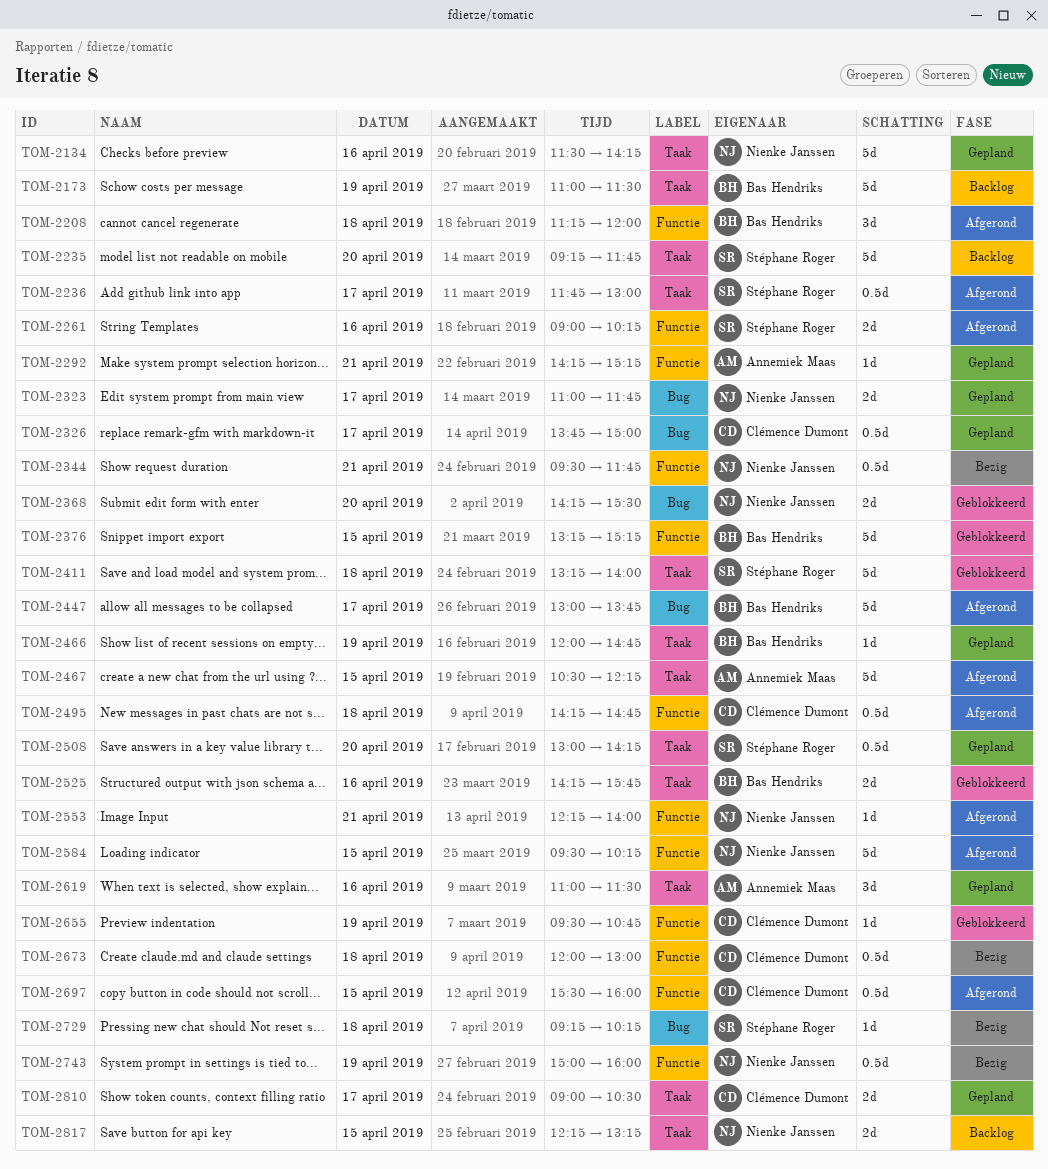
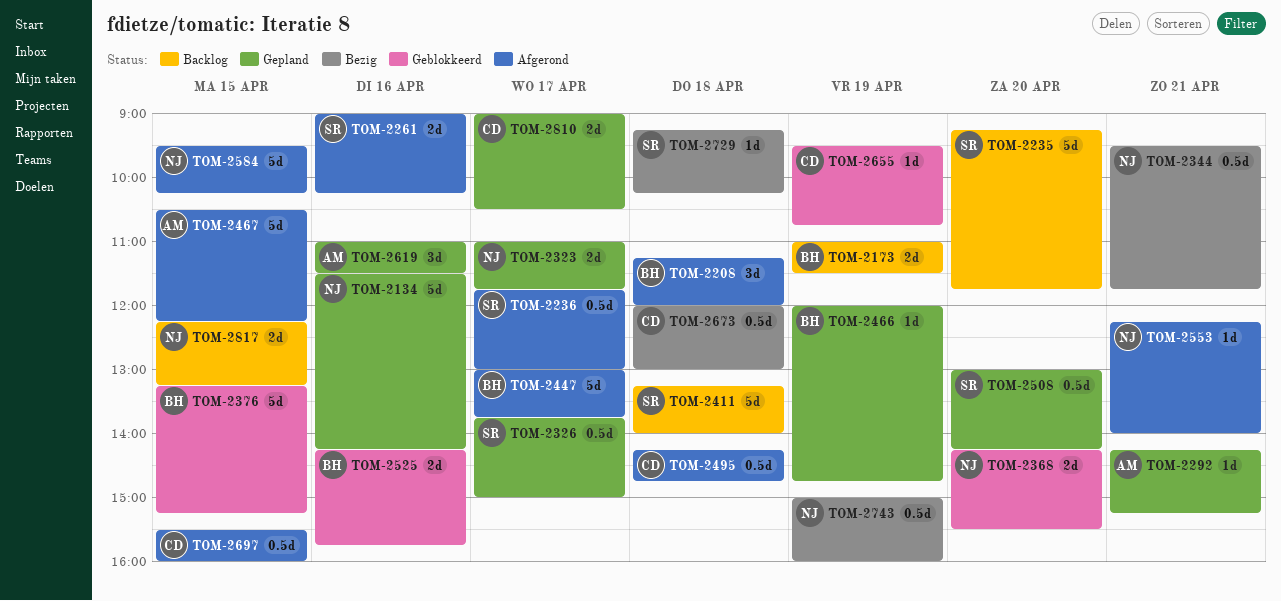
TOM-2173, estimate: 5d -> 2d
TOM-2326, owner: Clémence Dumont -> Stéphane Roger
TOM-2411, status: Geblokkeerd -> Backlog

